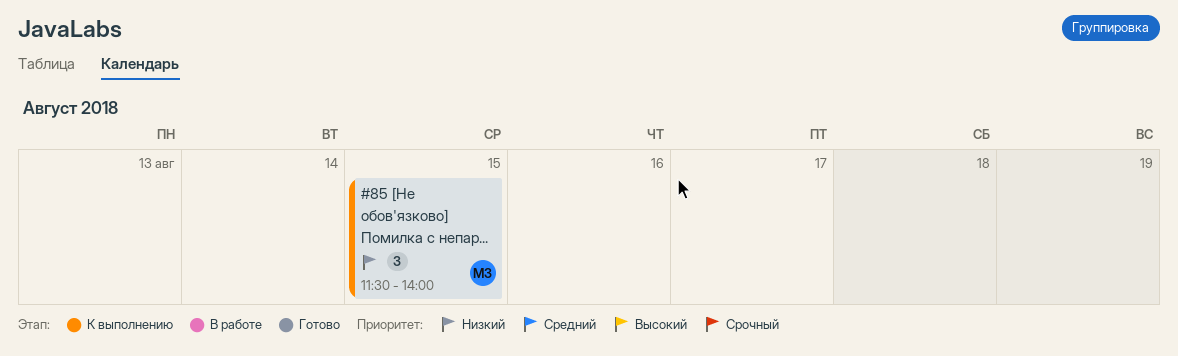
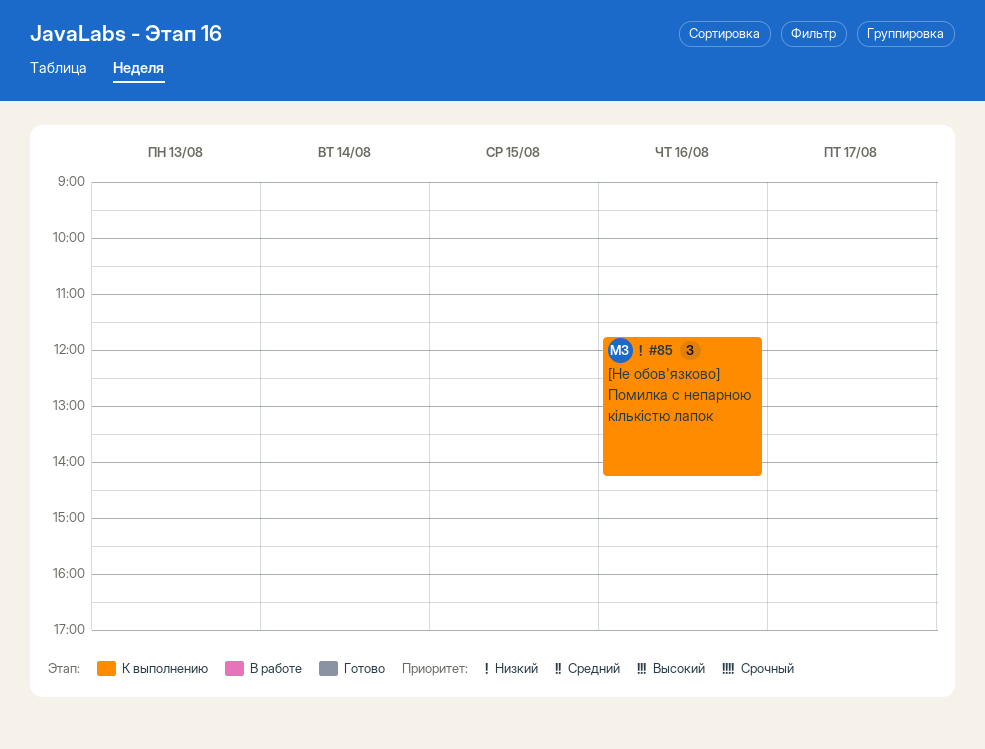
#85, day: Aug 15 -> Aug 16
#85, begins: 11:30 -> 11:45
#85, ends: 14:00 -> 14:15

